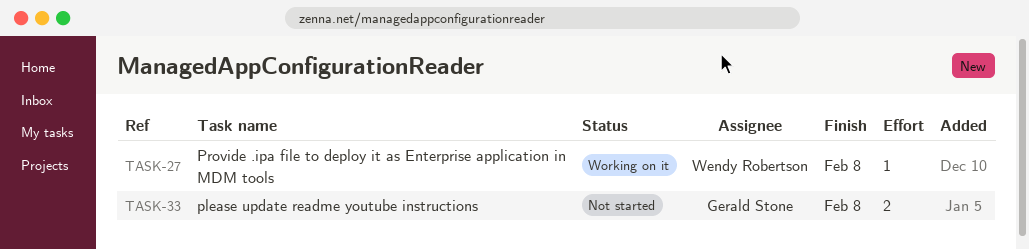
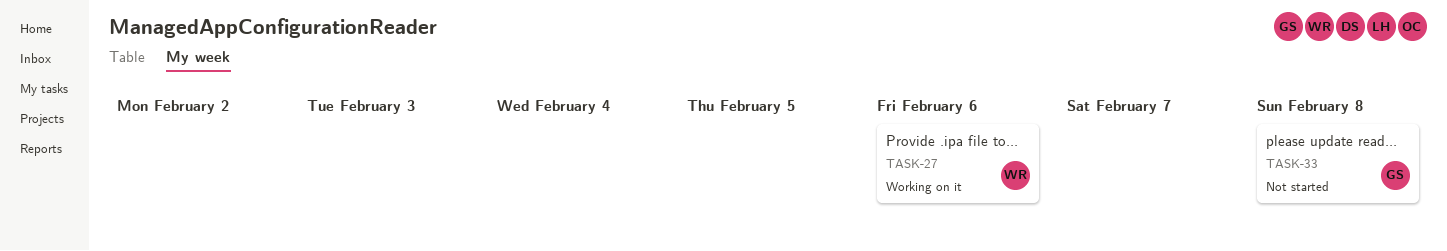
TASK-27, due: Feb 8 -> Feb 6

